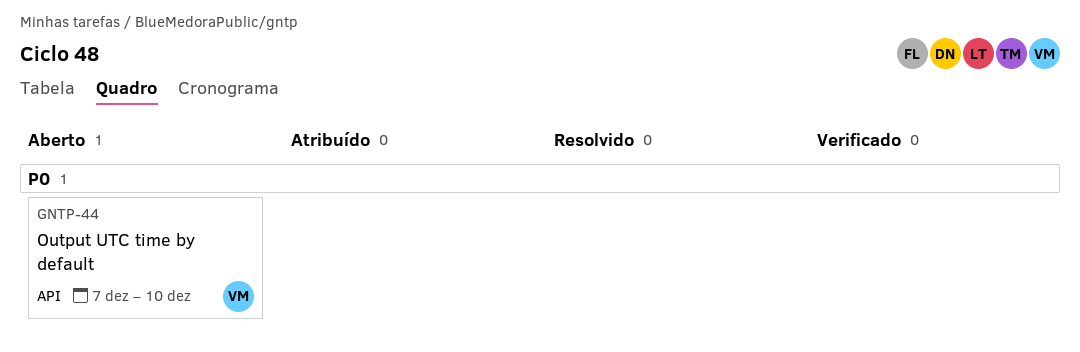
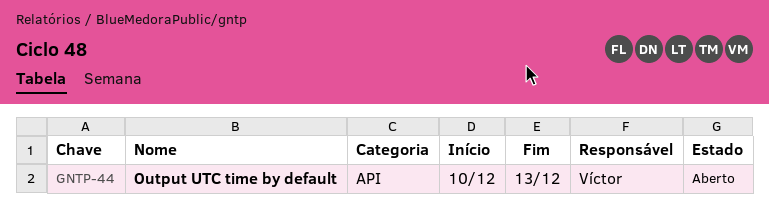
GNTP-44, start: Dec 7 -> Dec 10
GNTP-44, due: Dec 10 -> Dec 13

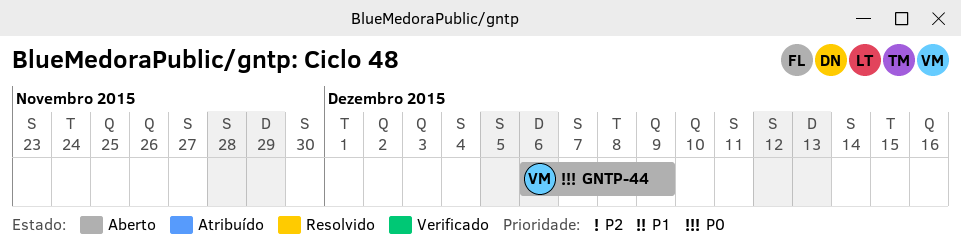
GNTP-44, start: Dec 10 -> Dec 6
GNTP-44, due: Dec 13 -> Dec 9

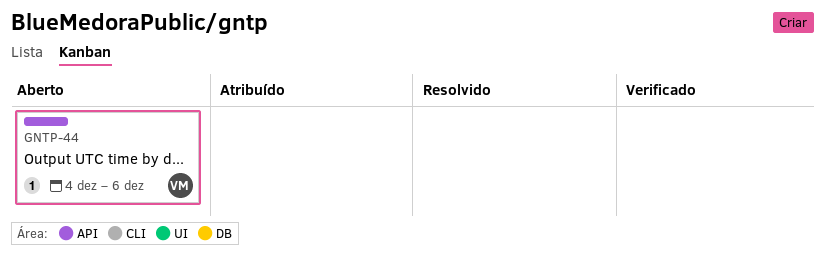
GNTP-44, start: Dec 6 -> Dec 4
GNTP-44, due: Dec 9 -> Dec 6

